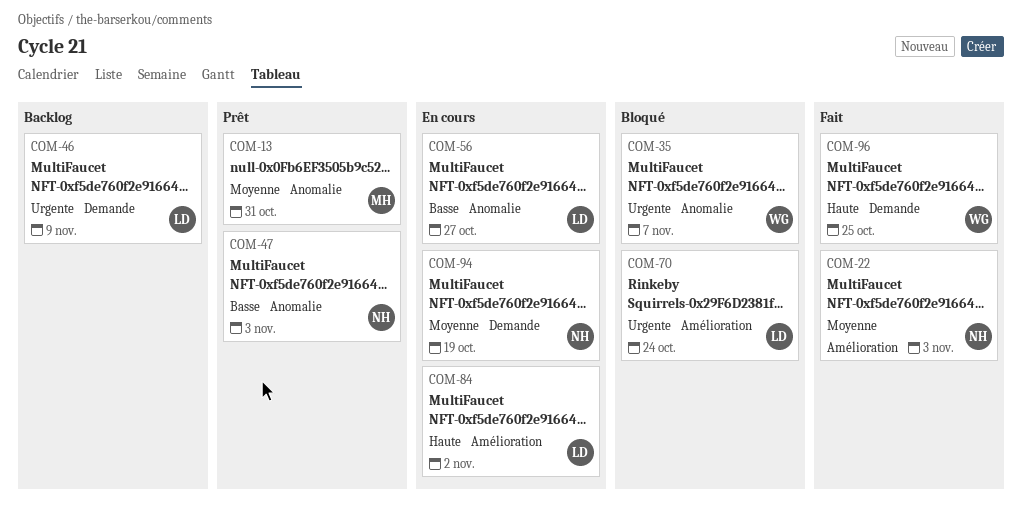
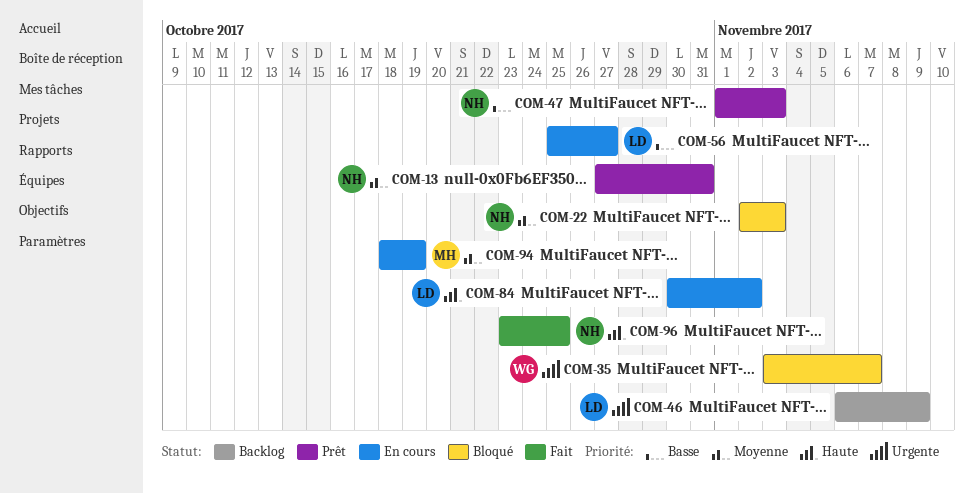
COM-13, owner: MH -> NH
COM-22, status: Fait -> Bloqué
COM-70: present -> none
COM-94, owner: NH -> MH
COM-96, owner: WG -> NH

